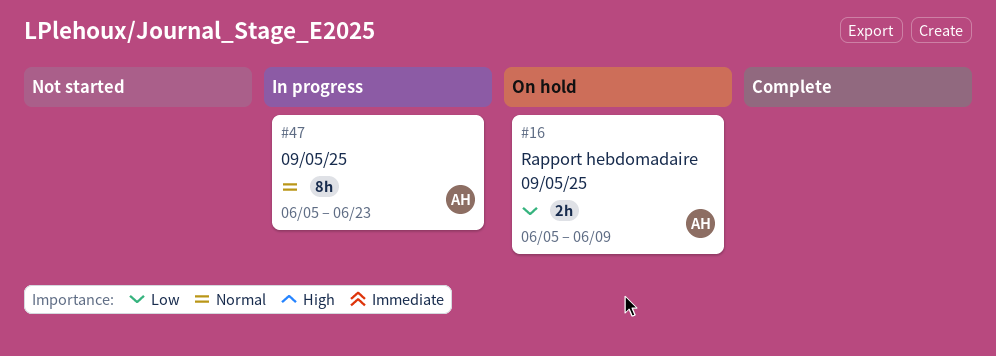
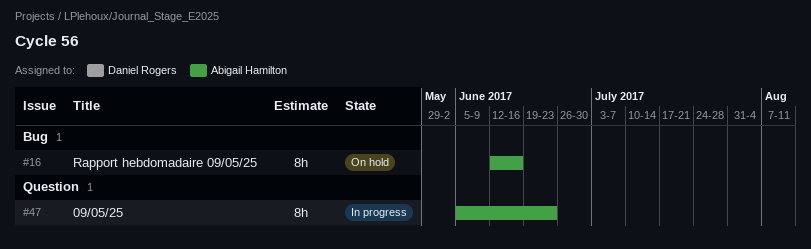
#16, estimate: 2h -> 8h
#16, start: Jun 5 -> Jun 12
#16, due: Jun 9 -> Jun 16

